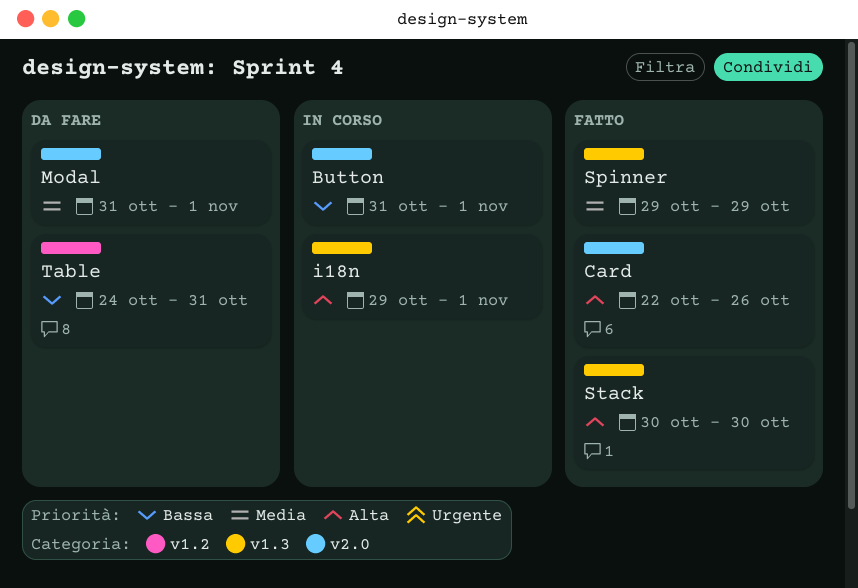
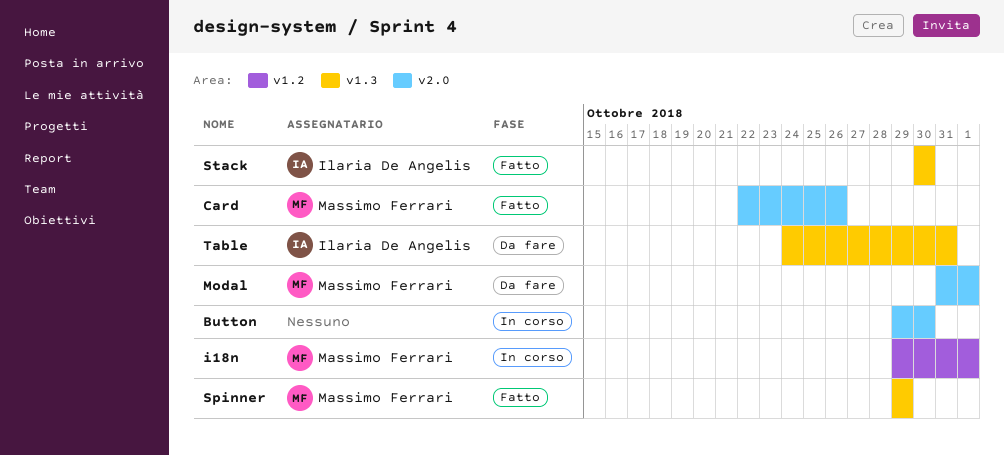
Button, start: Oct 31 -> Oct 29
Button, due: Nov 1 -> Oct 30
i18n, label: v1.3 -> v1.2
Table, label: v1.2 -> v1.3

